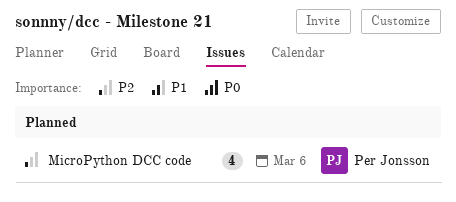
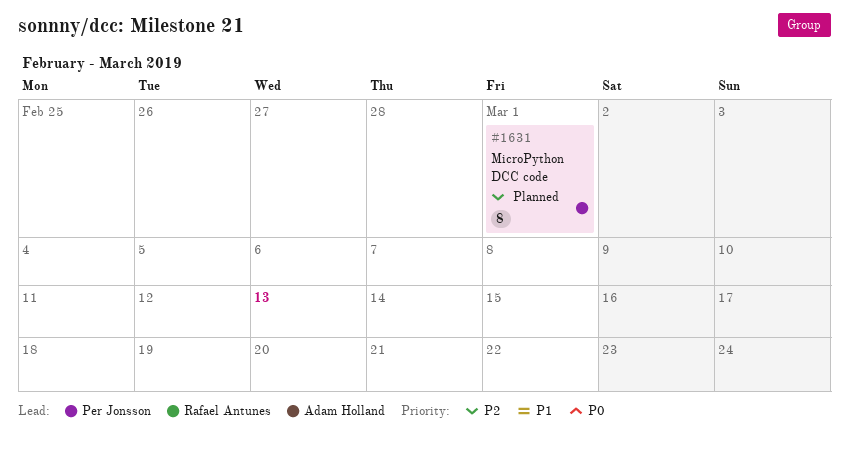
MicroPython DCC code, estimate: 4 -> 8
MicroPython DCC code, due: Mar 6 -> Mar 1

